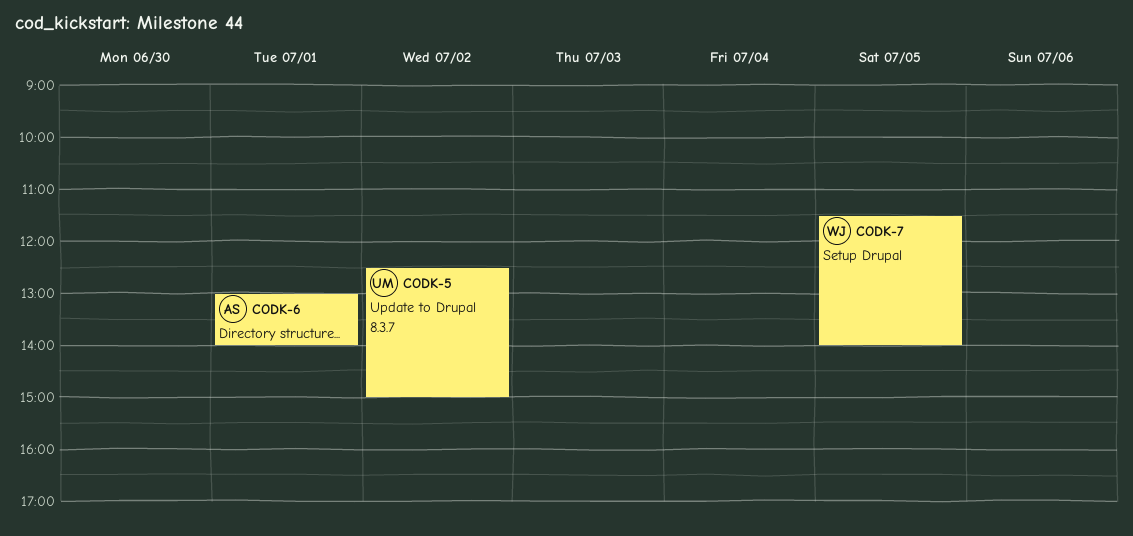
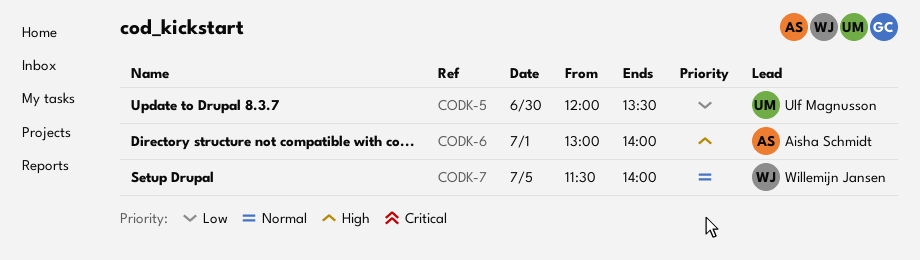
CODK-5, day: Jul 2 -> Jun 30
CODK-5, begins: 12:30 -> 12:00
CODK-5, ends: 15:00 -> 13:30

